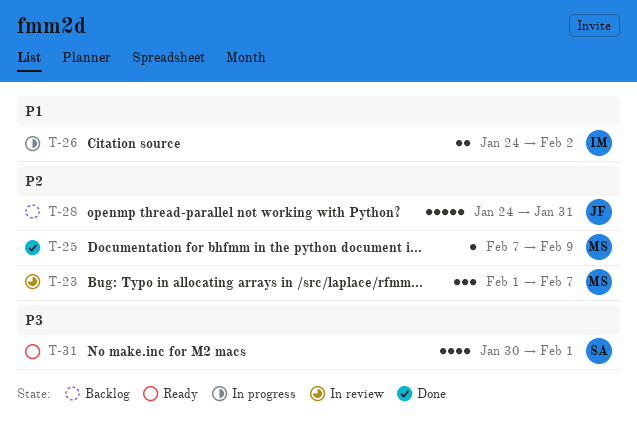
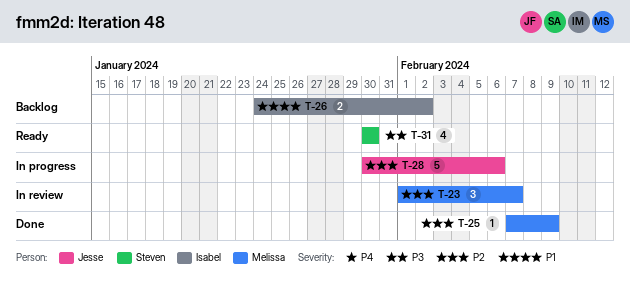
T-26, status: In progress -> Backlog
T-28, status: Backlog -> In progress
T-28, start: Jan 24 -> Jan 30
T-28, due: Jan 31 -> Feb 6
T-31, due: Feb 1 -> Jan 30

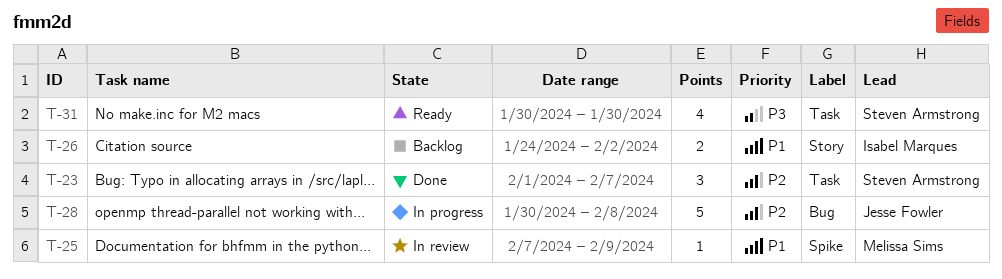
T-23, status: In review -> Done
T-23, owner: Melissa Sims -> Steven Armstrong
T-25, status: Done -> In review
T-25, priority: P2 -> P1
T-28, due: Feb 6 -> Feb 8

